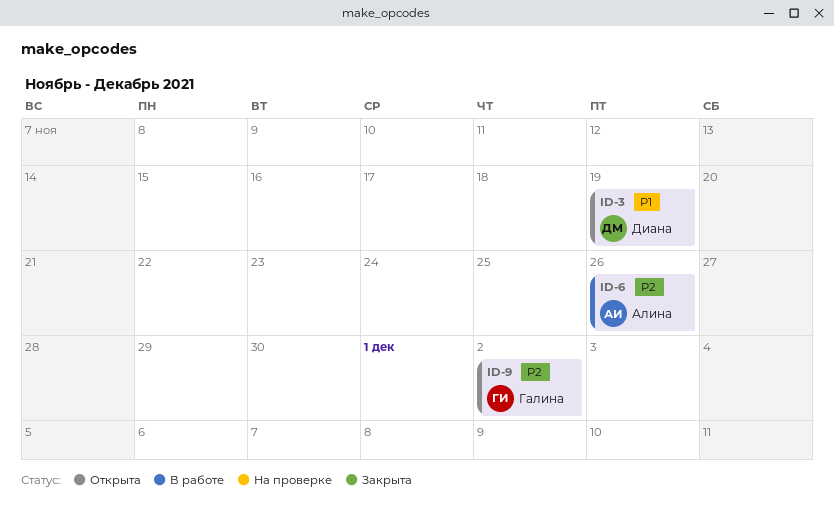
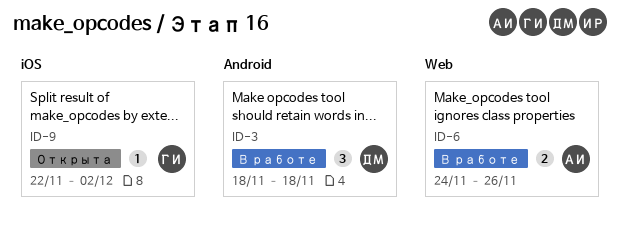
ID-3, status: Открыта -> В работе
ID-3, due: Nov 19 -> Nov 18

